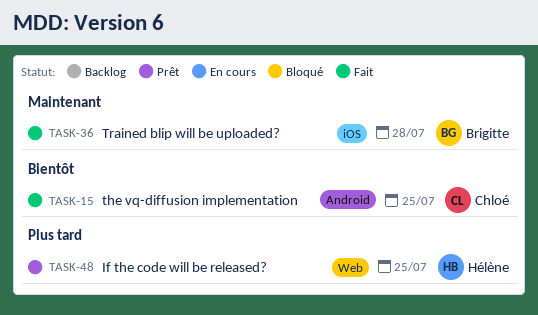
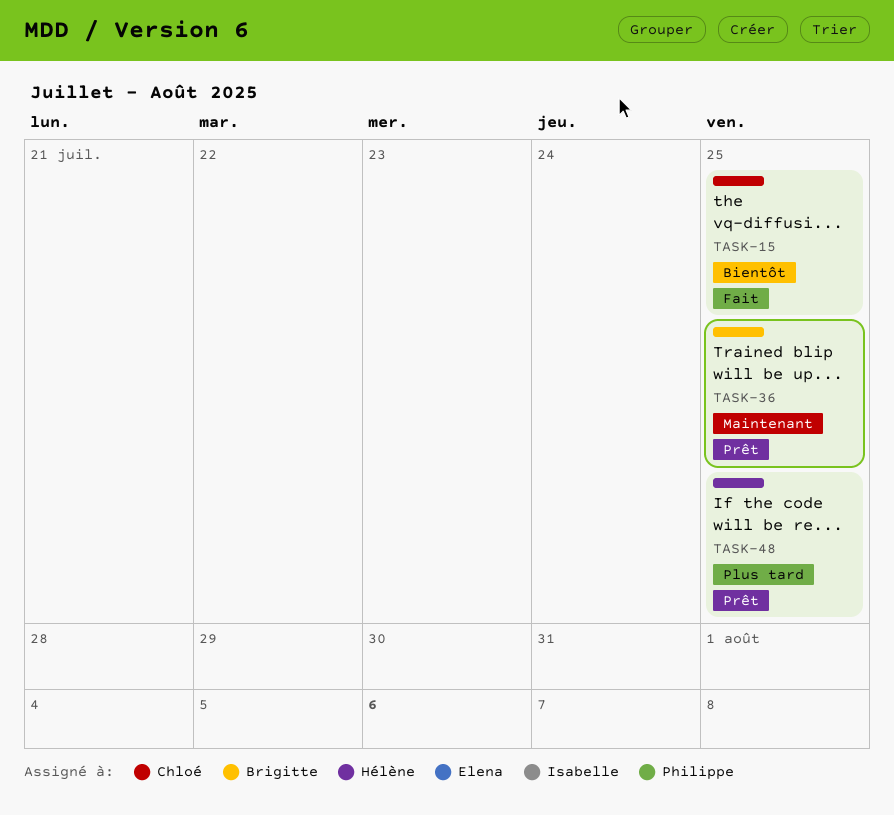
TASK-36, status: Fait -> Prêt
TASK-36, due: Jul 28 -> Jul 25

